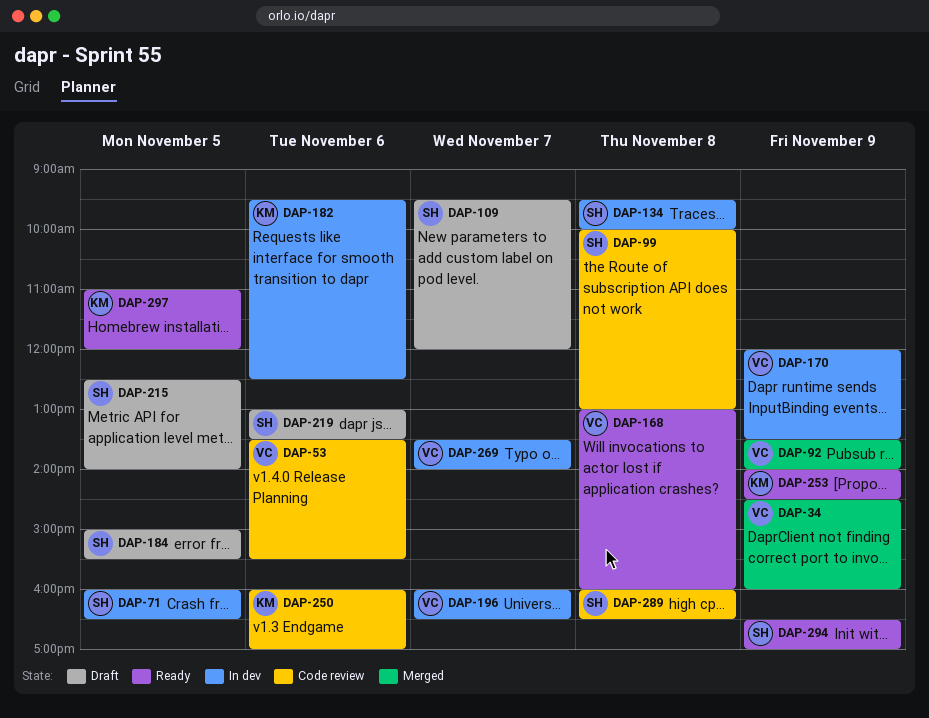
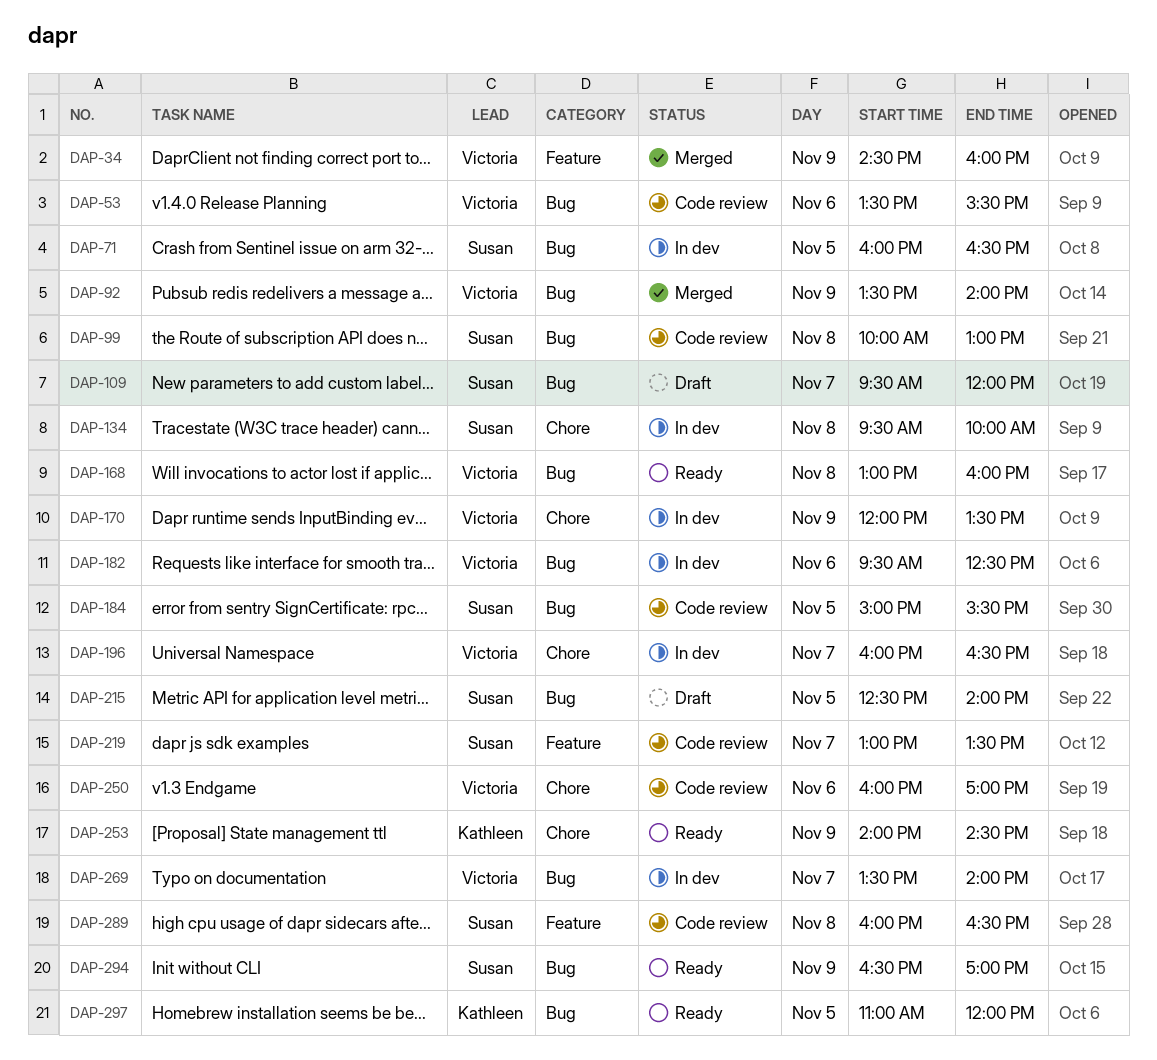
DAP-182, owner: Kathleen -> Victoria
DAP-184, status: Draft -> Code review
DAP-219, status: Draft -> Code review
DAP-219, day: Nov 6 -> Nov 7
DAP-250, owner: Kathleen -> Victoria

